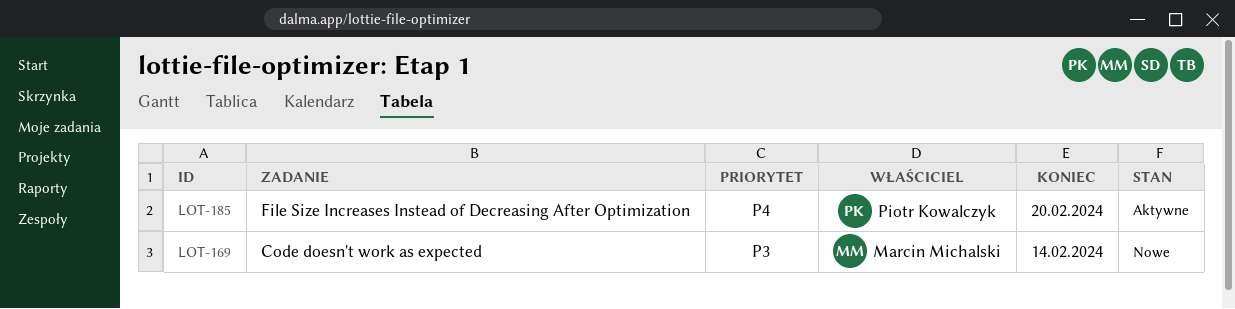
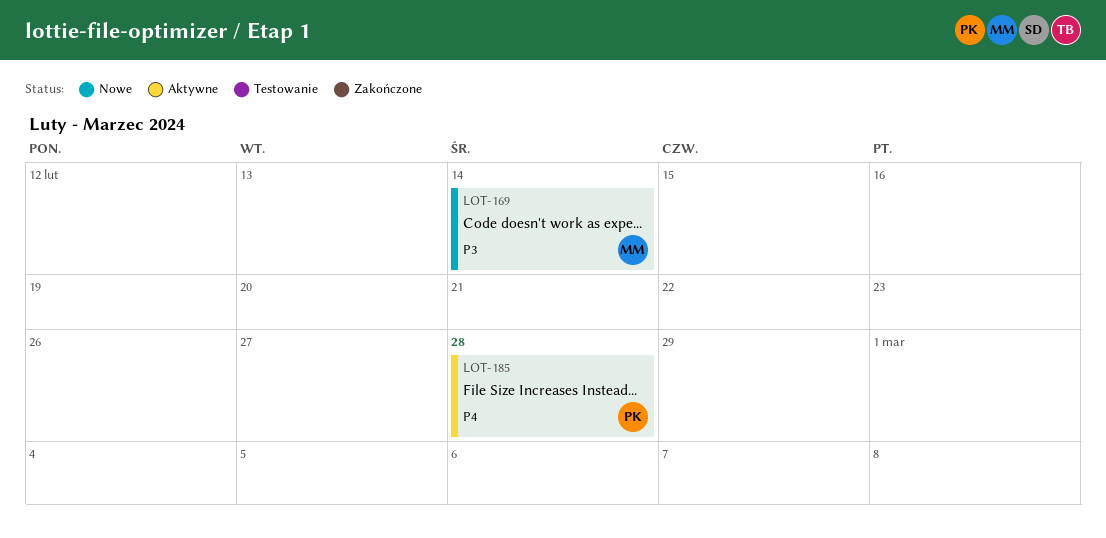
LOT-185, due: Feb 20 -> Feb 28

